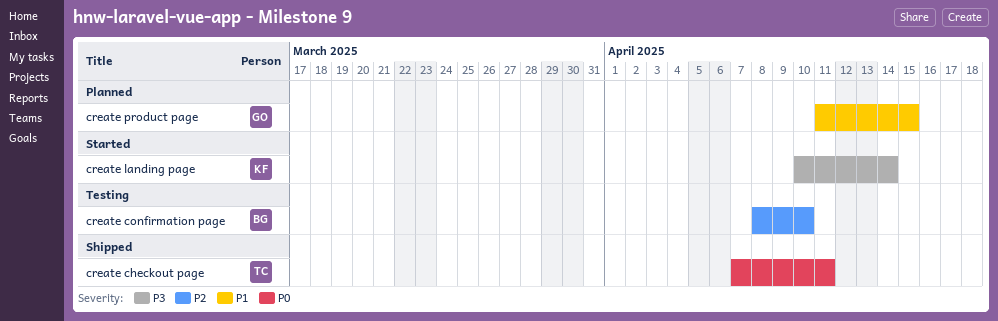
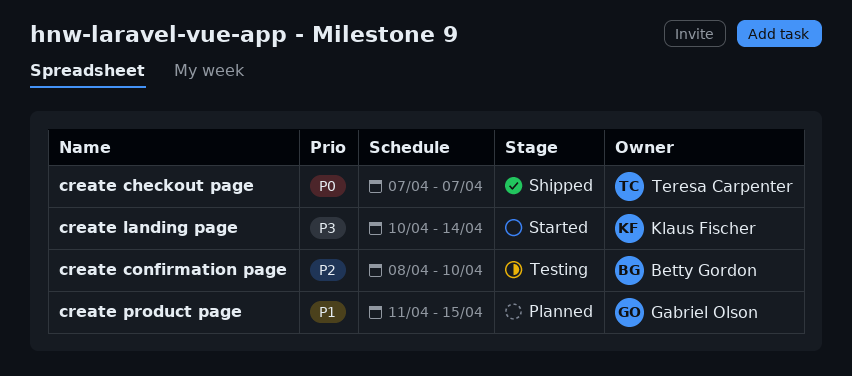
create checkout page, due: Apr 11 -> Apr 7

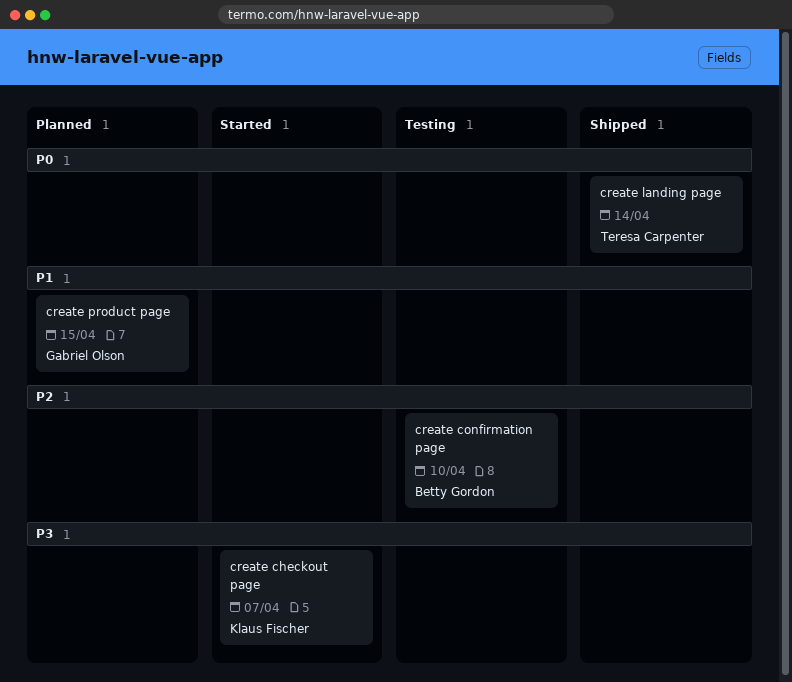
create checkout page, status: Shipped -> Started
create checkout page, owner: Teresa Carpenter -> Klaus Fischer
create checkout page, priority: P0 -> P3
create landing page, status: Started -> Shipped
create landing page, owner: Klaus Fischer -> Teresa Carpenter
create landing page, priority: P3 -> P0

